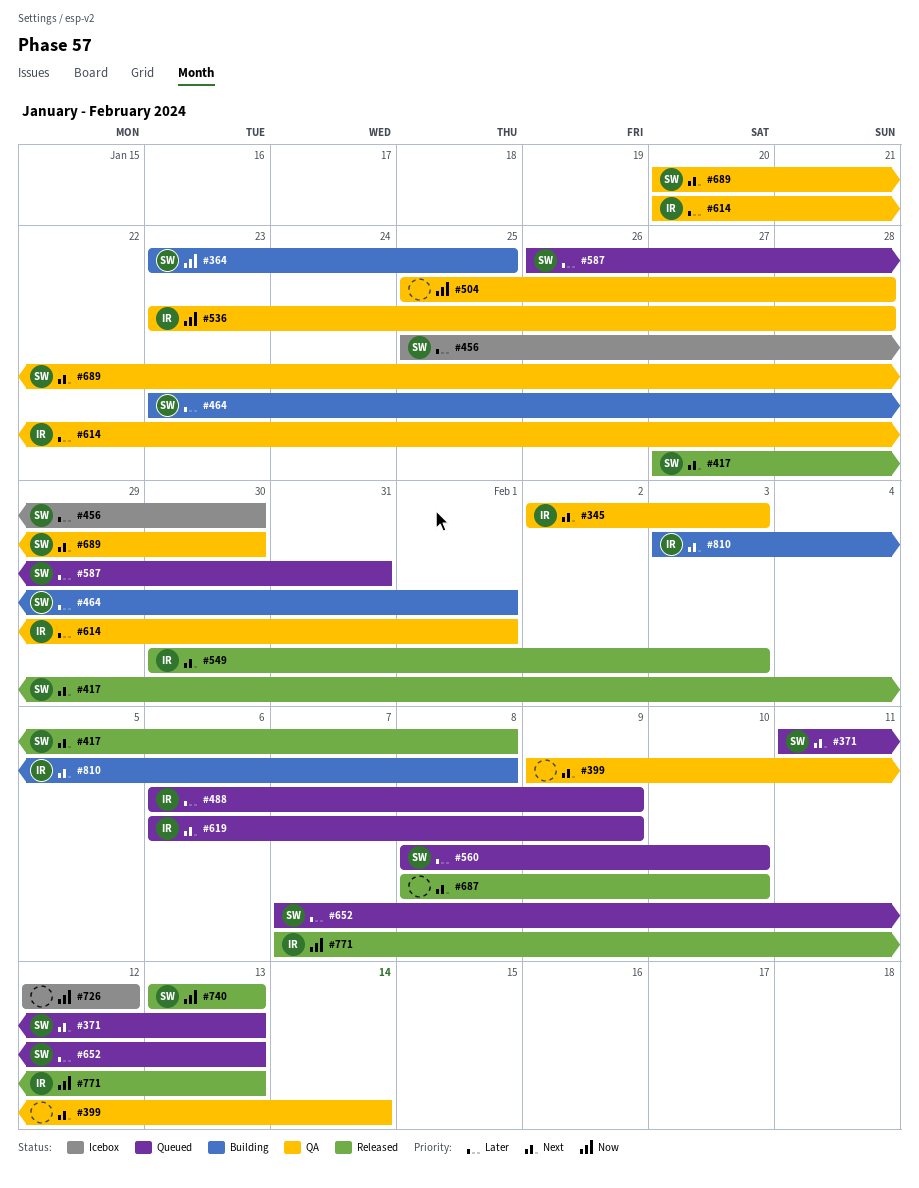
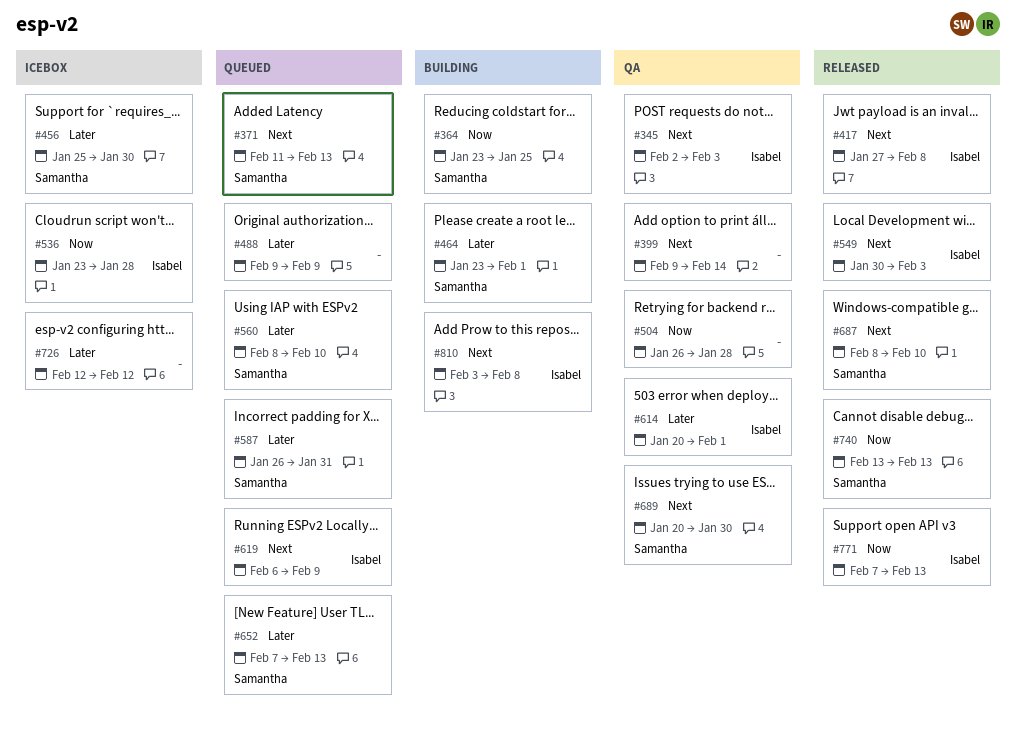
#417, owner: Samantha -> Isabel
#488, owner: Isabel -> none
#488, start: Feb 6 -> Feb 9
#504, start: Jan 25 -> Jan 26
#536, status: QA -> Icebox
#687, owner: none -> Samantha
#726, priority: Now -> Later

